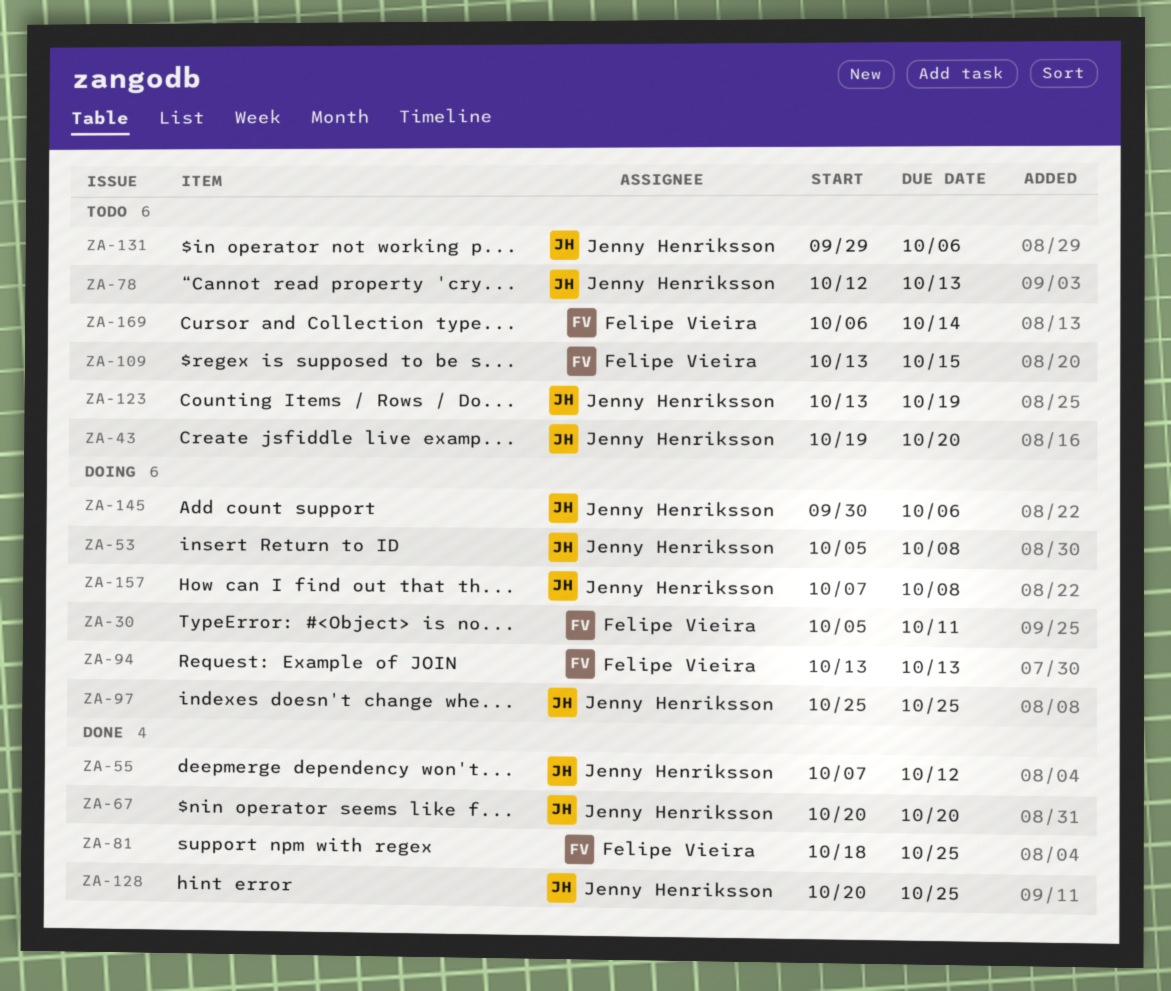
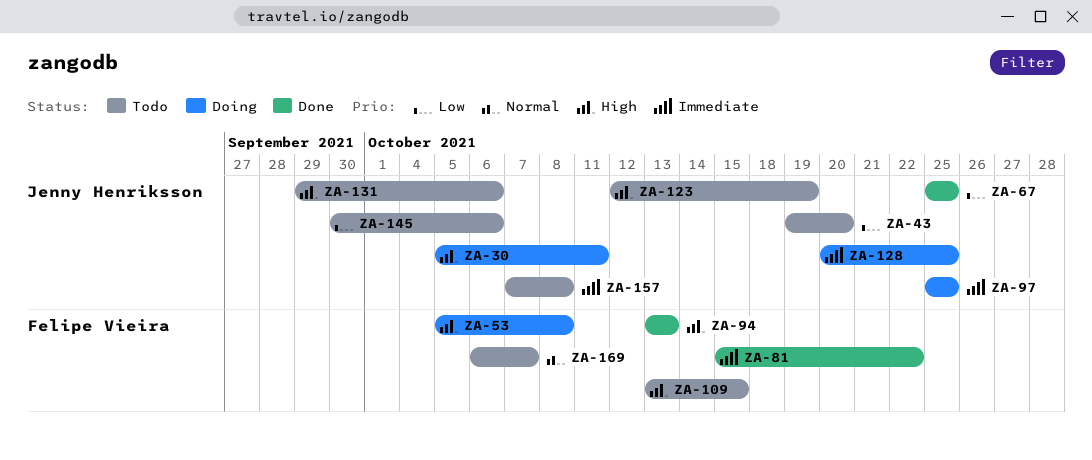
ZA-30, owner: Felipe Vieira -> Jenny Henriksson
ZA-53, owner: Jenny Henriksson -> Felipe Vieira
ZA-55: present -> none
ZA-67, start: Oct 20 -> Oct 25
ZA-67, due: Oct 20 -> Oct 25
ZA-78: present -> none
ZA-81, start: Oct 18 -> Oct 15
ZA-81, due: Oct 25 -> Oct 22
ZA-94, status: Doing -> Done
ZA-123, start: Oct 13 -> Oct 12
ZA-128, status: Done -> Doing
ZA-145, status: Doing -> Todo
ZA-157, status: Doing -> Todo
ZA-169, due: Oct 14 -> Oct 7

